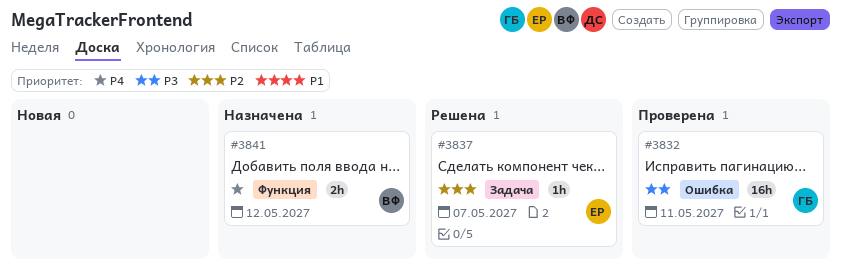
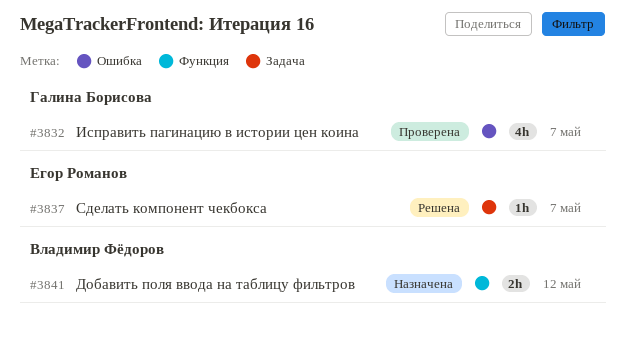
#3832, estimate: 16h -> 4h
#3832, due: May 11 -> May 7

